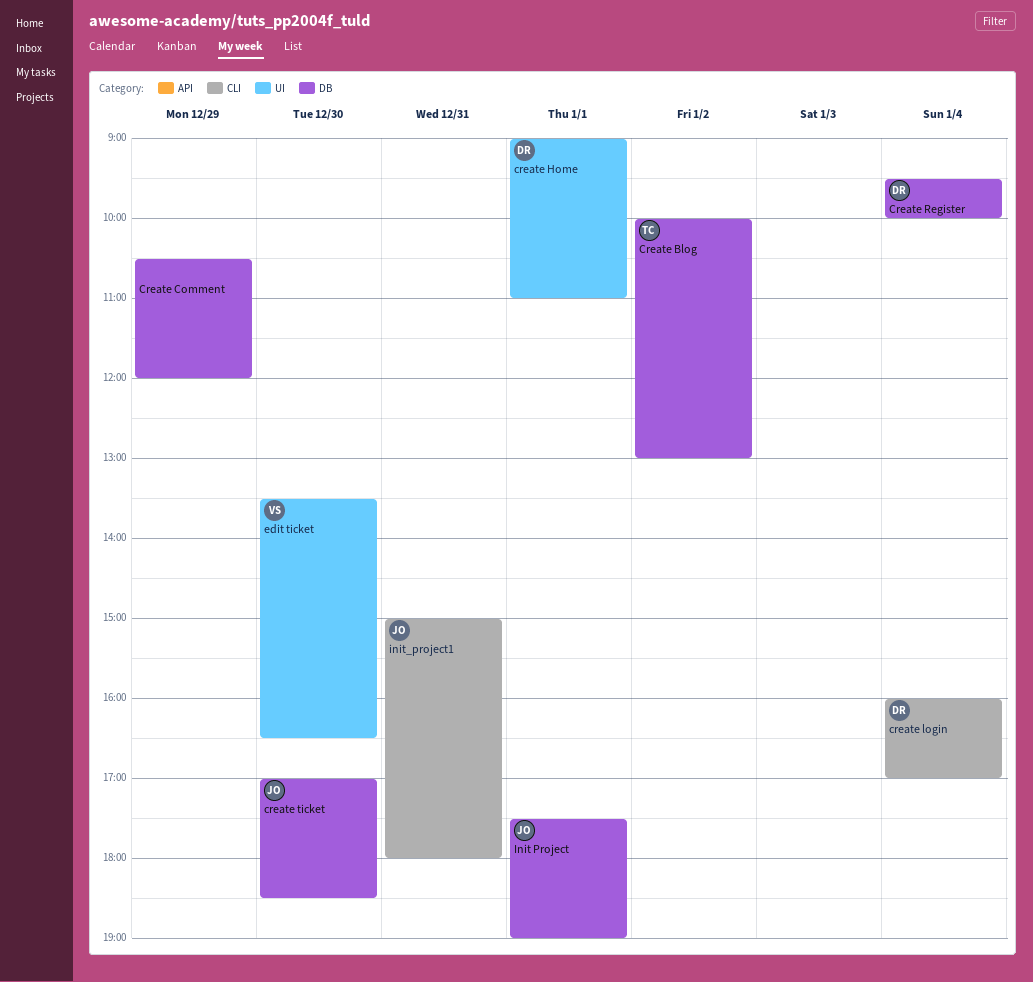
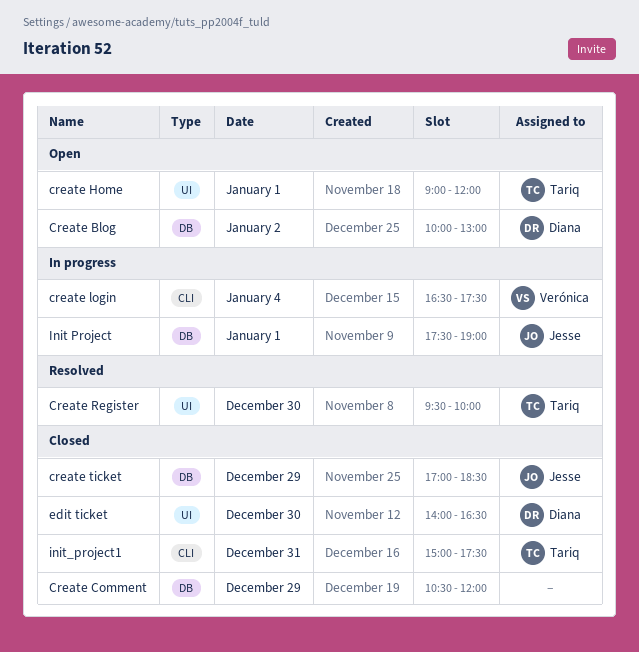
Create Blog, owner: Tariq -> Diana
create Home, owner: Diana -> Tariq
create Home, ends: 11:00 -> 12:00
create login, owner: Diana -> Verónica
create login, begins: 16:00 -> 16:30
create login, ends: 17:00 -> 17:30
Create Register, owner: Diana -> Tariq
Create Register, label: DB -> UI
Create Register, day: Jan 4 -> Dec 30
create ticket, day: Dec 30 -> Dec 29
edit ticket, owner: Verónica -> Diana
edit ticket, begins: 13:30 -> 14:00
init_project1, owner: Jesse -> Tariq
init_project1, ends: 18:00 -> 17:30

